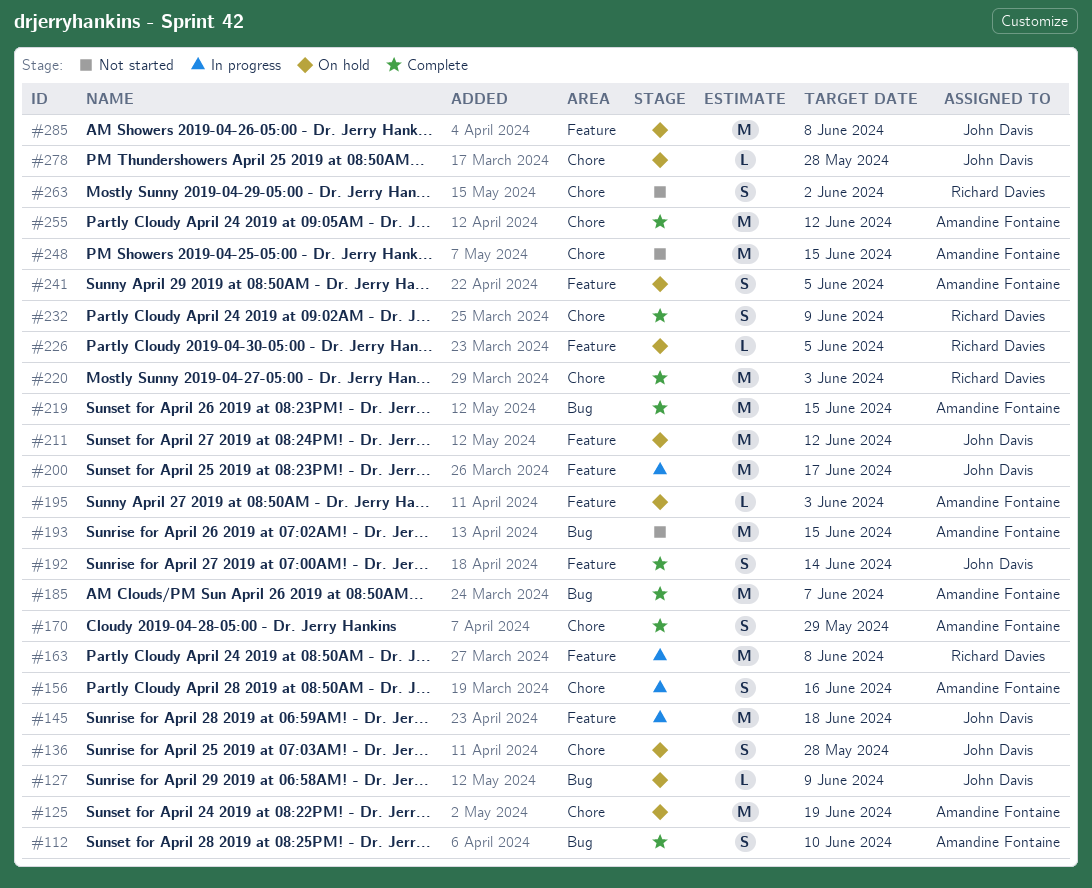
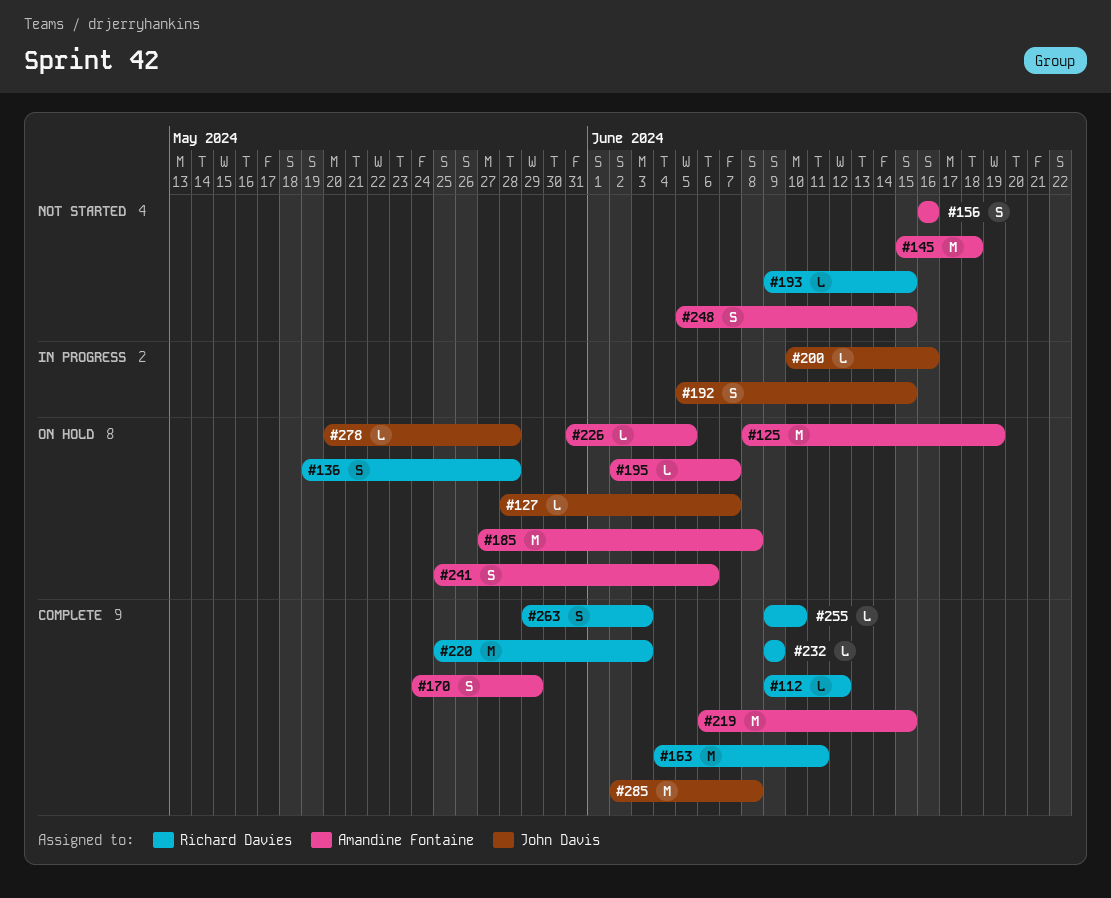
#112, owner: Amandine Fontaine -> Richard Davies
#112, estimate: S -> L
#112, due: Jun 10 -> Jun 12
#127, due: Jun 9 -> Jun 7
#136, owner: John Davis -> Richard Davies
#145, status: In progress -> Not started
#145, owner: John Davis -> Amandine Fontaine
#156, status: In progress -> Not started
#163, status: In progress -> Complete
#163, due: Jun 8 -> Jun 11
#185, status: Complete -> On hold
#185, due: Jun 7 -> Jun 8
#192, status: Complete -> In progress
#192, due: Jun 14 -> Jun 15
#193, owner: Amandine Fontaine -> Richard Davies
#193, estimate: M -> L
#195, due: Jun 3 -> Jun 7
#200, estimate: M -> L
#200, due: Jun 17 -> Jun 16
#211: present -> none
#226, owner: Richard Davies -> Amandine Fontaine
#232, estimate: S -> L
#241, due: Jun 5 -> Jun 6
#248, estimate: M -> S
#255, owner: Amandine Fontaine -> Richard Davies
#255, estimate: M -> L
#255, due: Jun 12 -> Jun 10
#263, status: Not started -> Complete
#263, due: Jun 2 -> Jun 3
#285, status: On hold -> Complete

